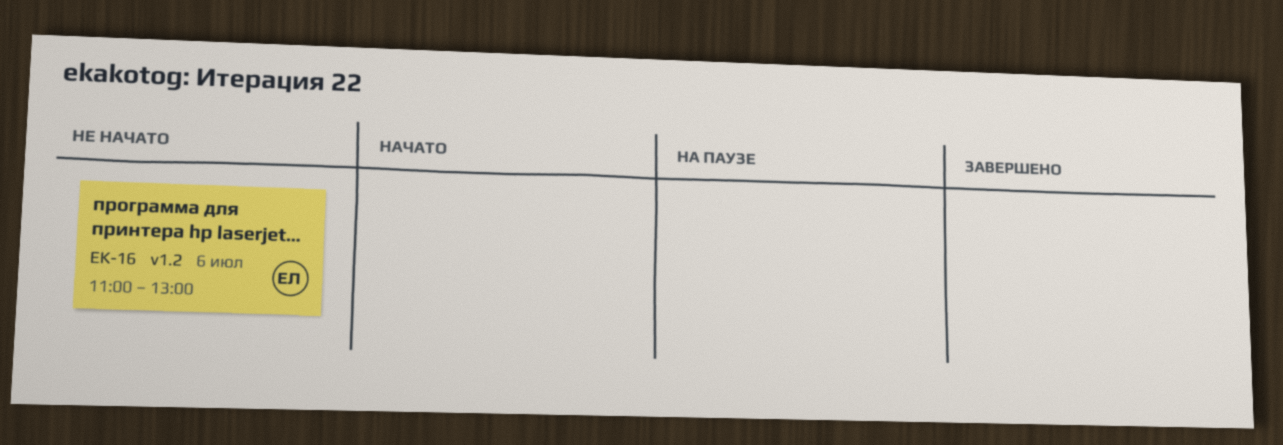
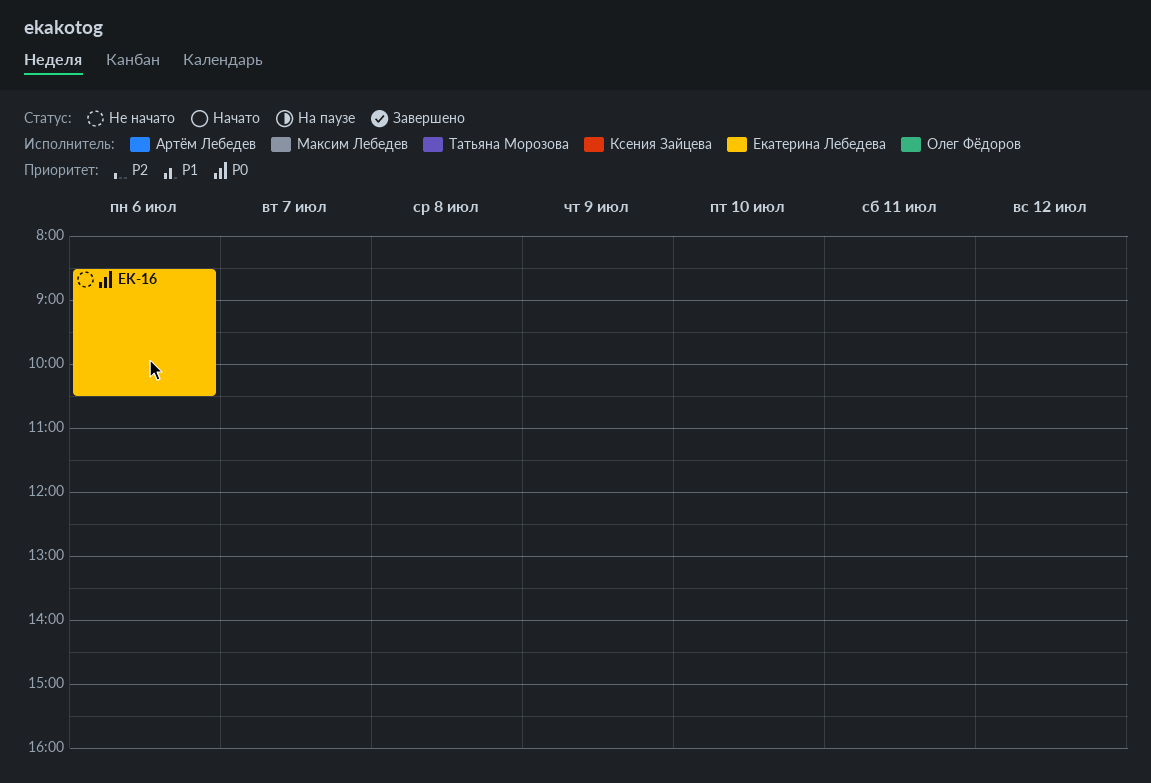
EK-16, begins: 11:00 -> 08:30
EK-16, ends: 13:00 -> 10:30

